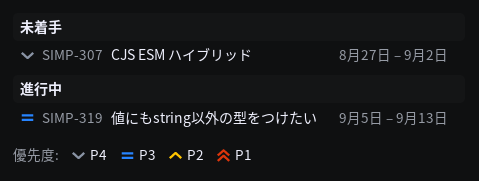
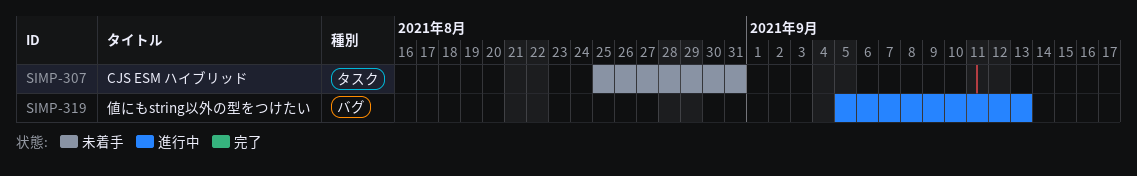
SIMP-307, start: Aug 27 -> Aug 25
SIMP-307, due: Sep 2 -> Aug 31

